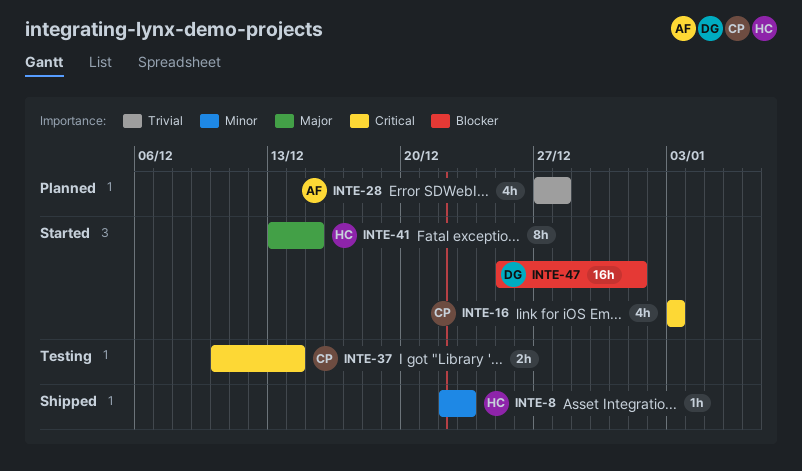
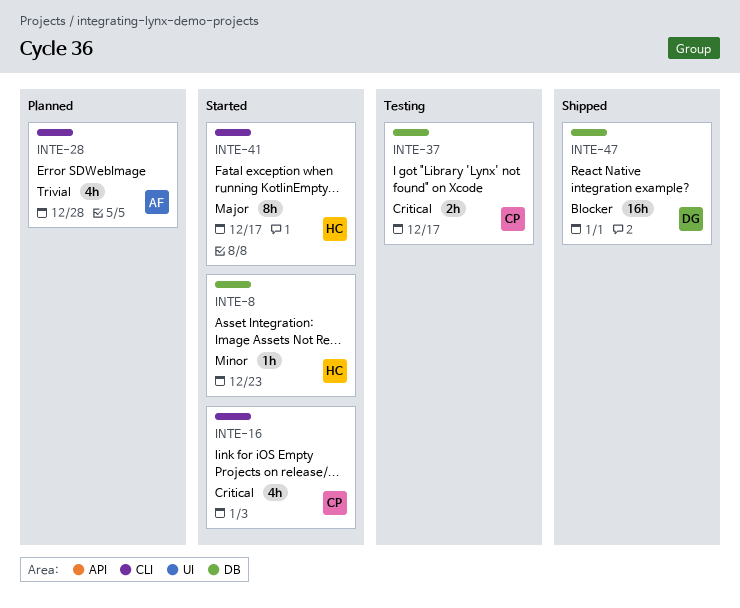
INTE-8, status: Shipped -> Started
INTE-37, due: Dec 14 -> Dec 17
INTE-41, due: Dec 15 -> Dec 17
INTE-47, status: Started -> Shipped

